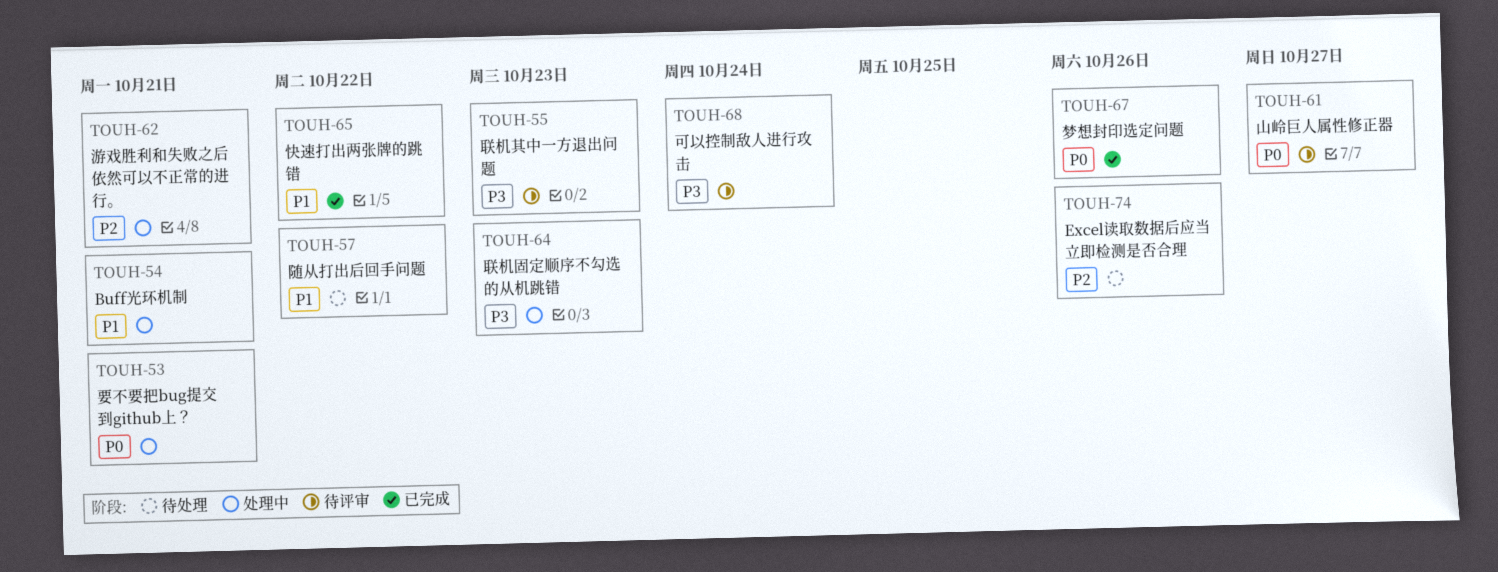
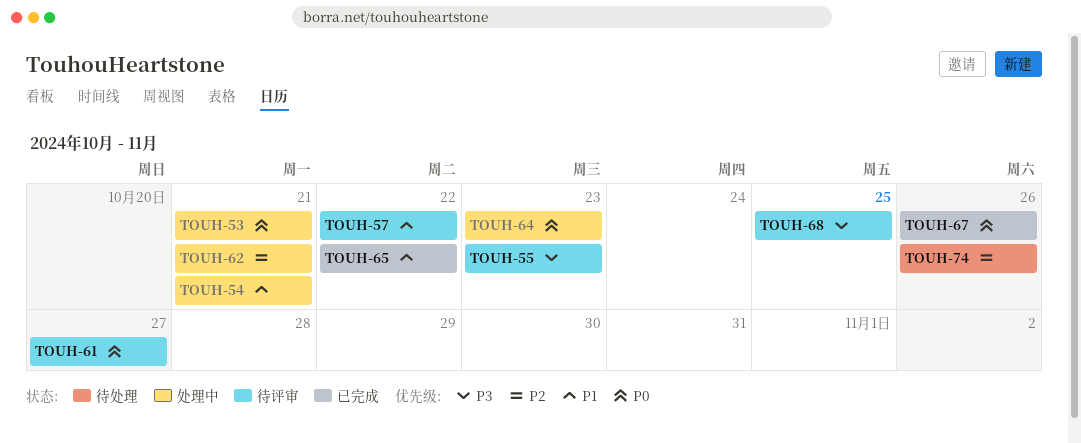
TOUH-57, status: 待处理 -> 待评审
TOUH-64, priority: P3 -> P0
TOUH-68, due: Oct 24 -> Oct 25

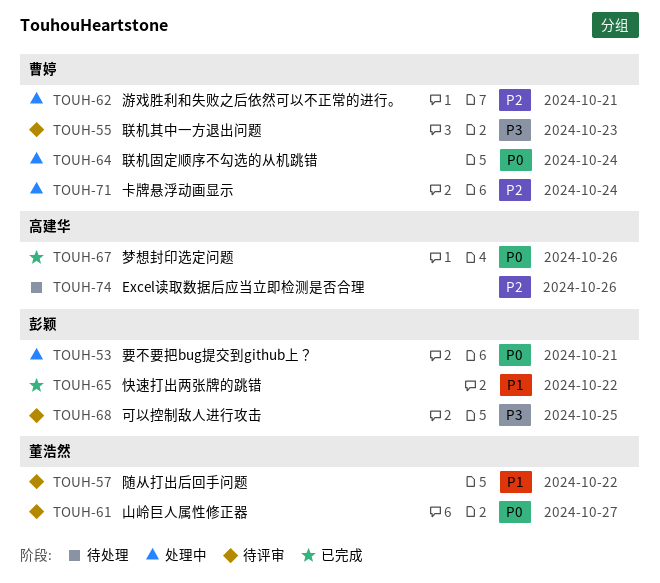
TOUH-54: present -> none
TOUH-64, due: Oct 23 -> Oct 24
TOUH-71: none -> present

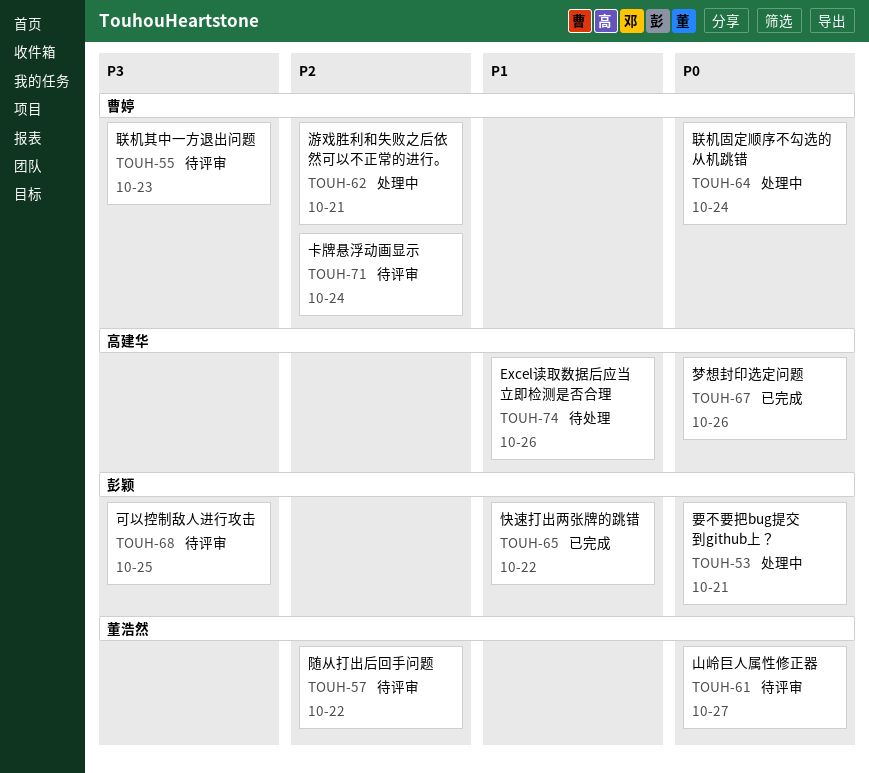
TOUH-57, priority: P1 -> P2
TOUH-71, status: 处理中 -> 待评审
TOUH-74, priority: P2 -> P1

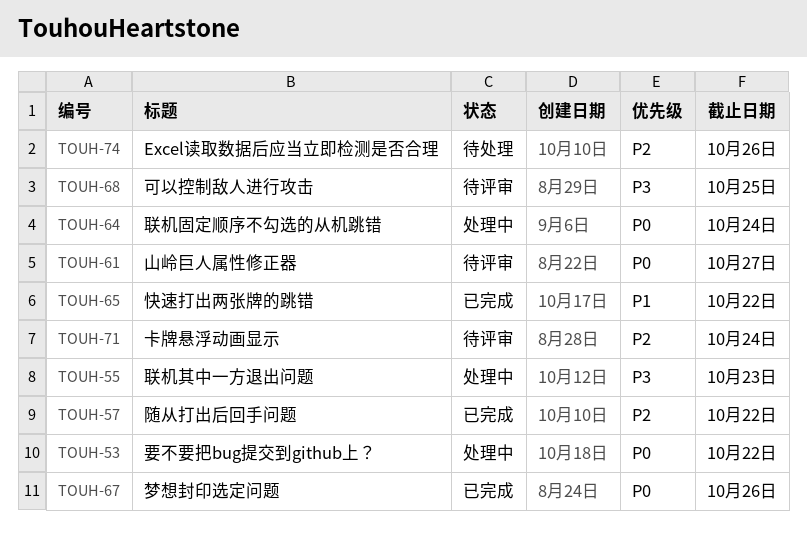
TOUH-53, due: Oct 21 -> Oct 22
TOUH-55, status: 待评审 -> 处理中
TOUH-57, status: 待评审 -> 已完成
TOUH-62: present -> none
TOUH-74, priority: P1 -> P2

